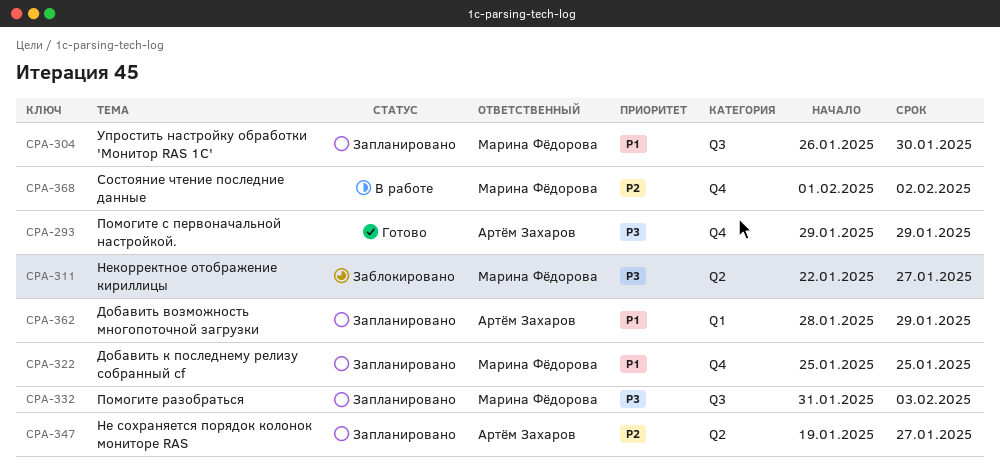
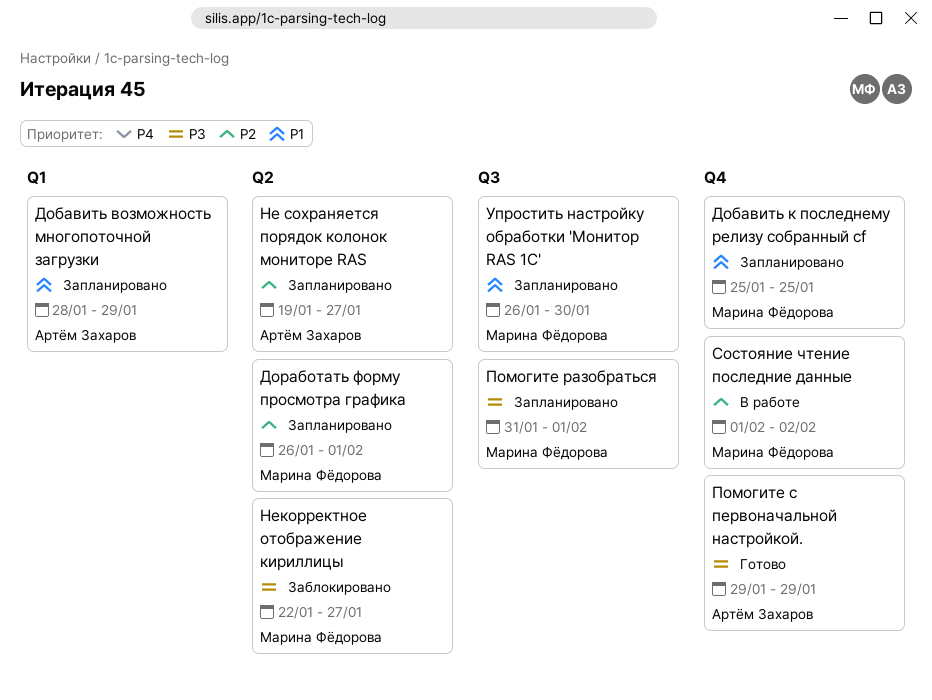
Доработать форму просмотра графика: none -> present
Помогите разобраться, due: Feb 3 -> Feb 1

